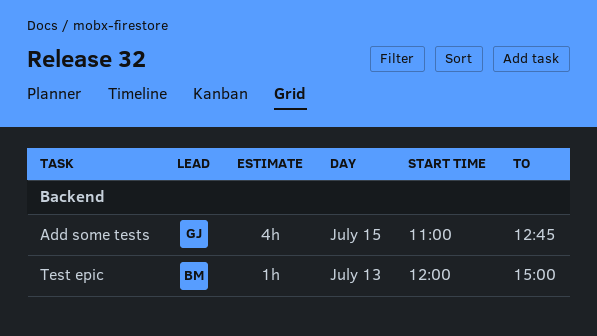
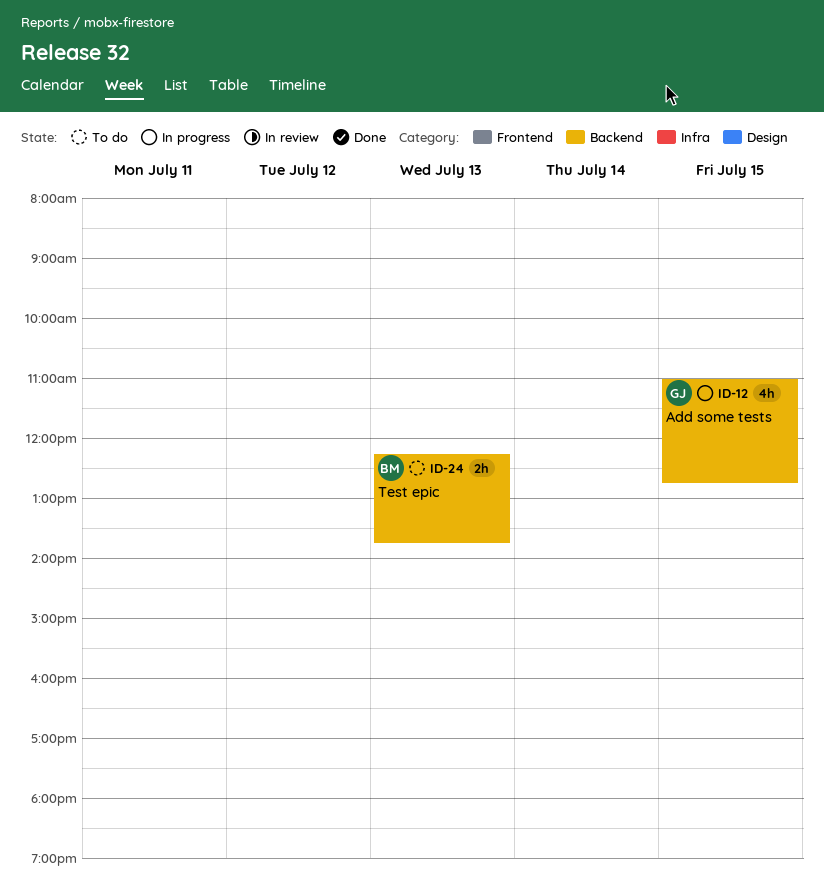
Test epic, estimate: 1h -> 2h
Test epic, begins: 12:00 -> 12:15
Test epic, ends: 15:00 -> 13:45

